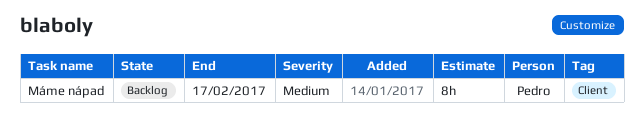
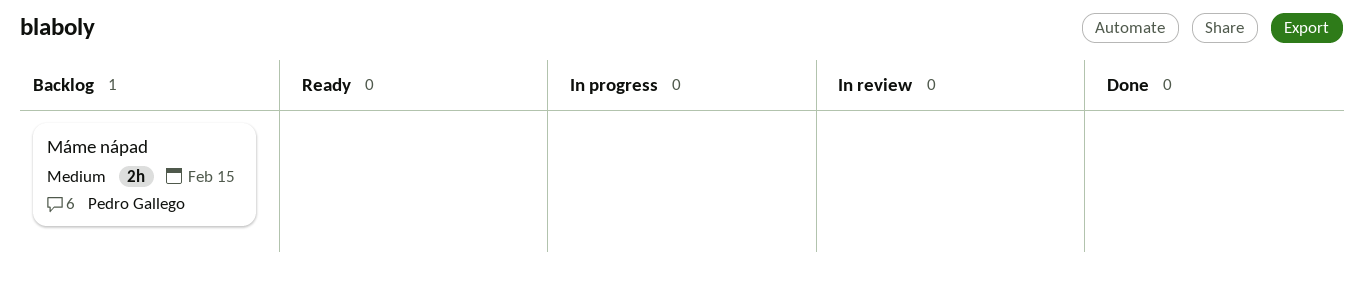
Máme nápad, estimate: 8h -> 2h
Máme nápad, due: Feb 17 -> Feb 15

